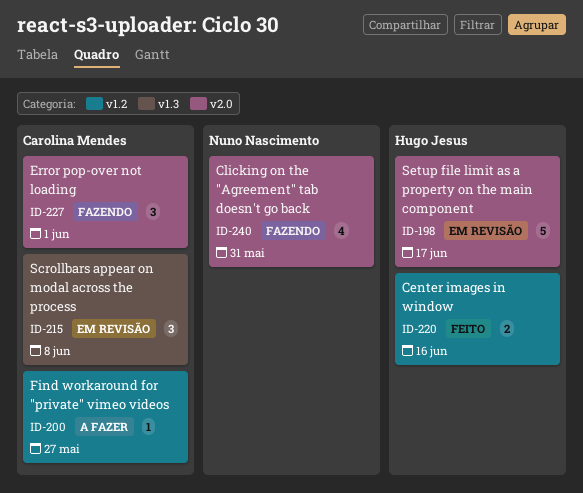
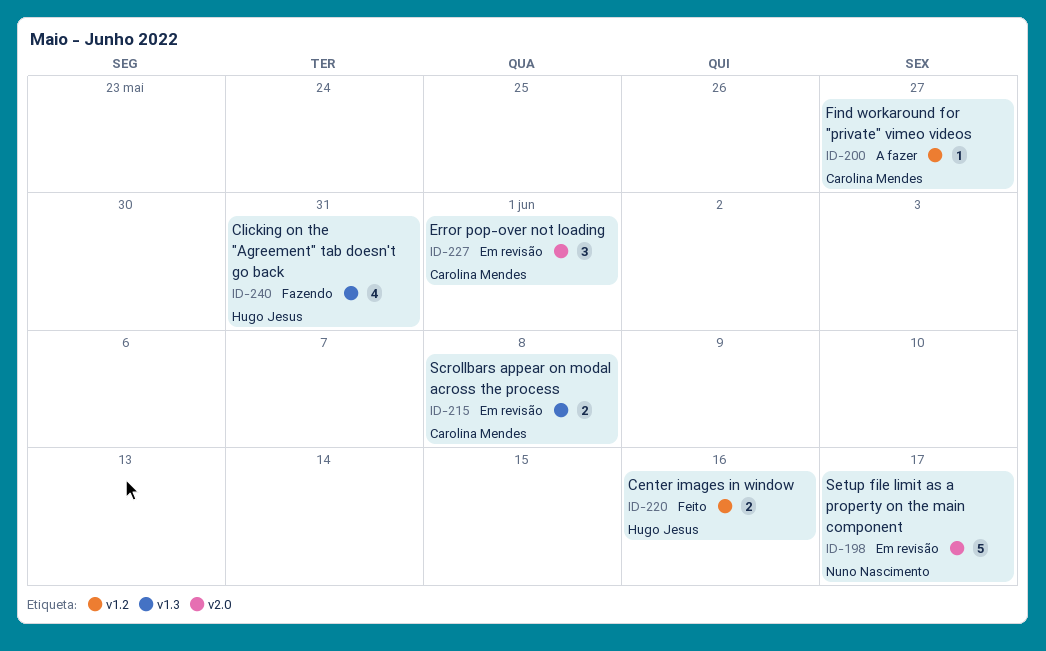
ID-198, owner: Hugo Jesus -> Nuno Nascimento
ID-215, estimate: 3 -> 2
ID-227, status: Fazendo -> Em revisão
ID-240, owner: Nuno Nascimento -> Hugo Jesus
ID-240, label: v2.0 -> v1.3

